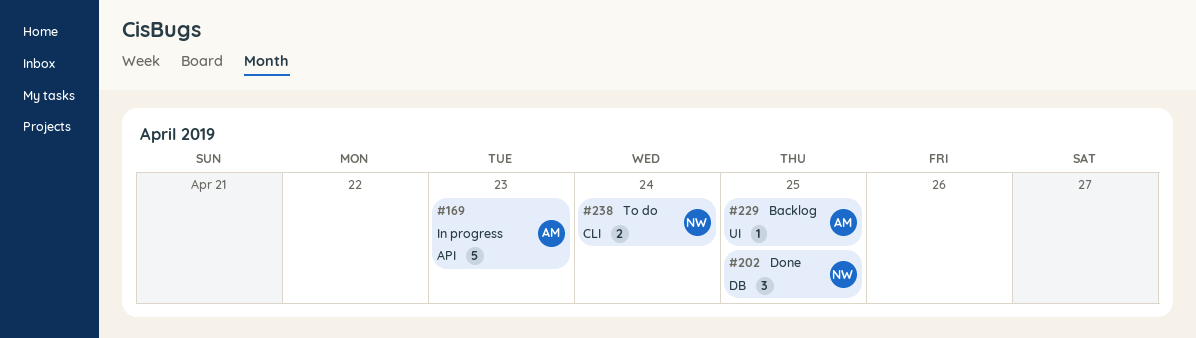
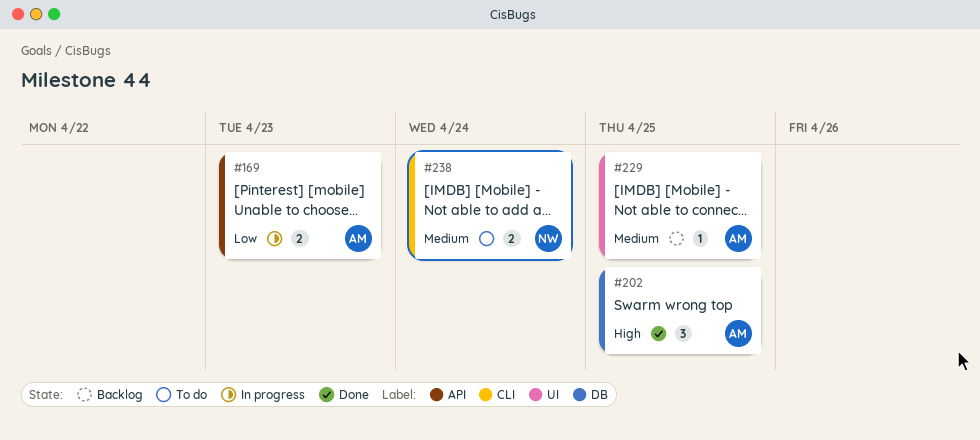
#169, estimate: 5 -> 2
#202, owner: NW -> AM

